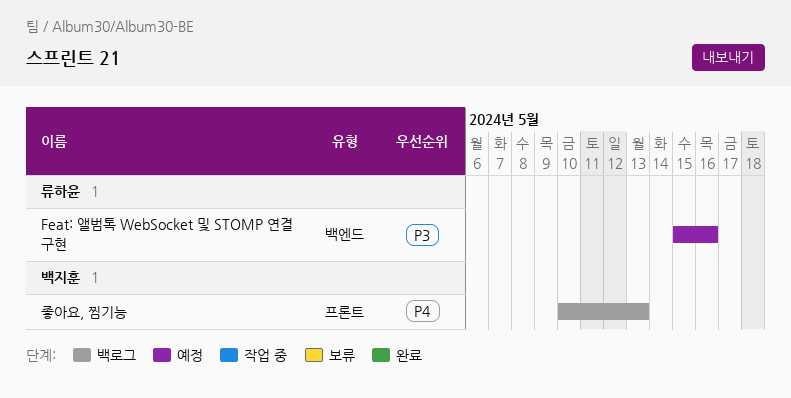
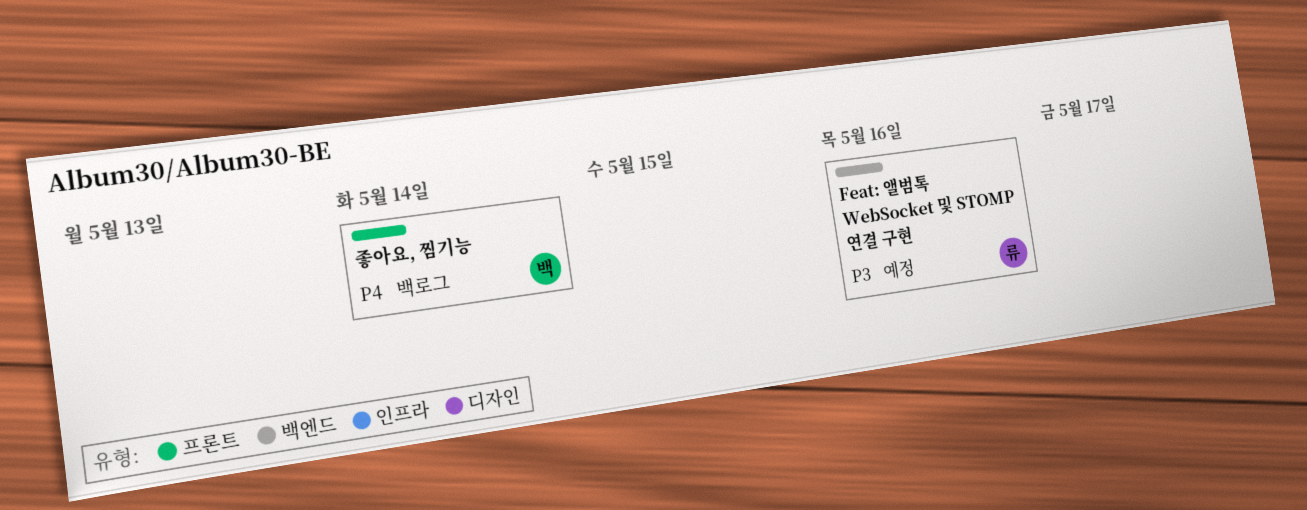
좋아요, 찜기능, due: May 13 -> May 14

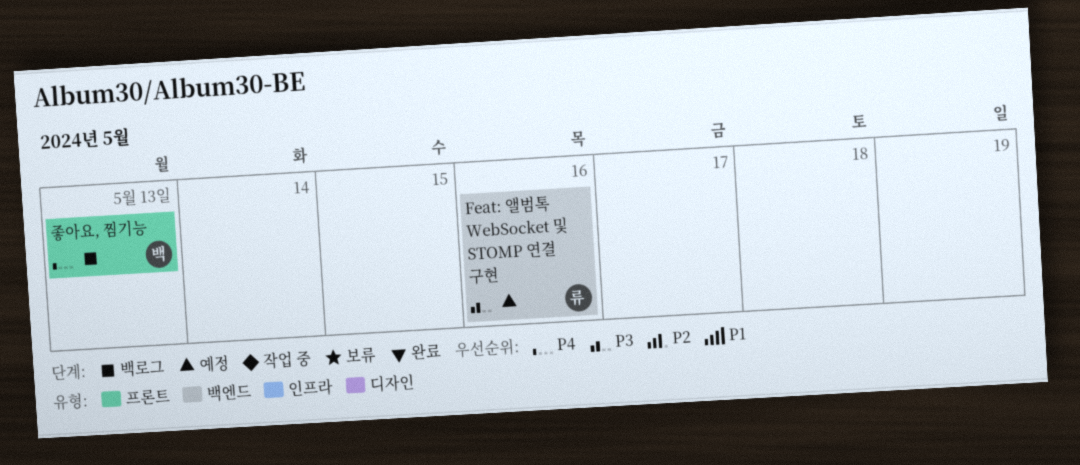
좋아요, 찜기능, due: May 14 -> May 13

